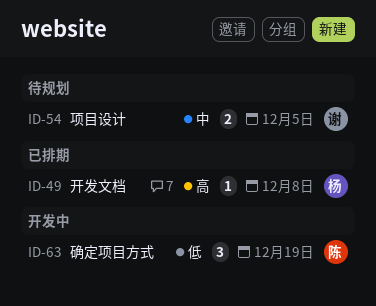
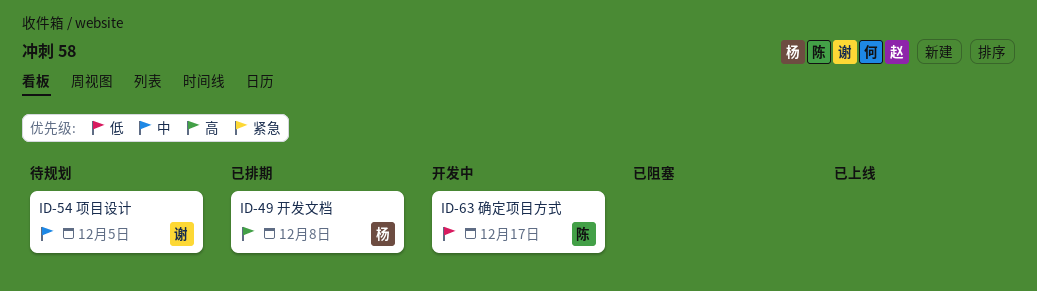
ID-63, due: Dec 19 -> Dec 17

